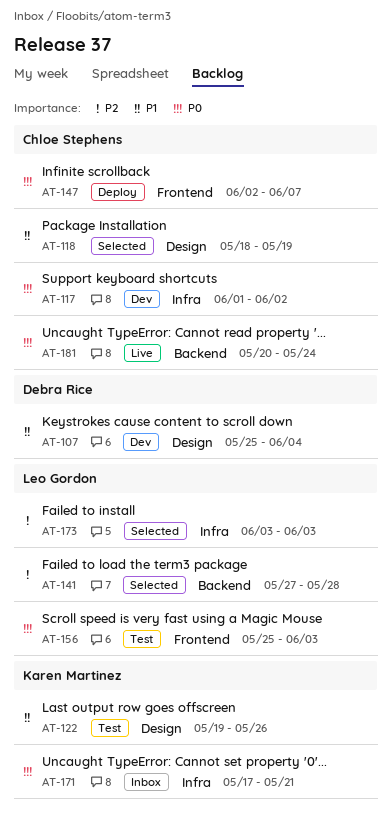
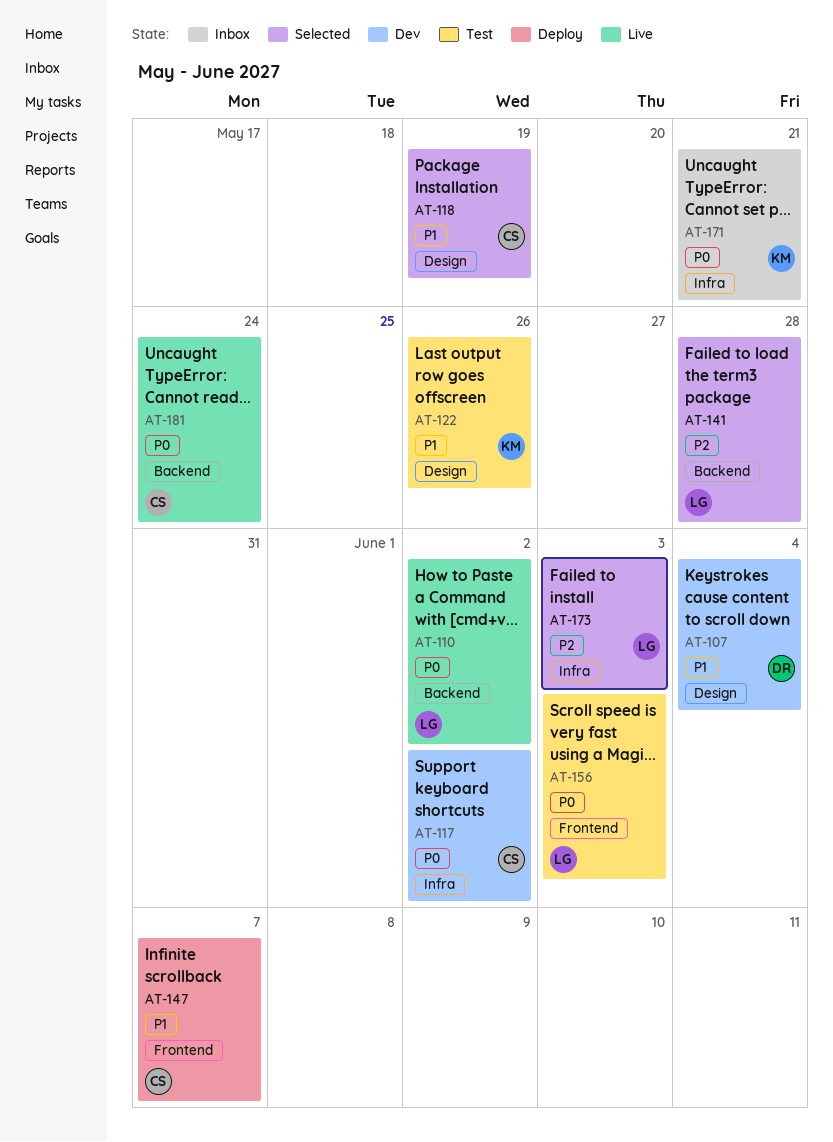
AT-110: none -> present
AT-147, priority: P0 -> P1

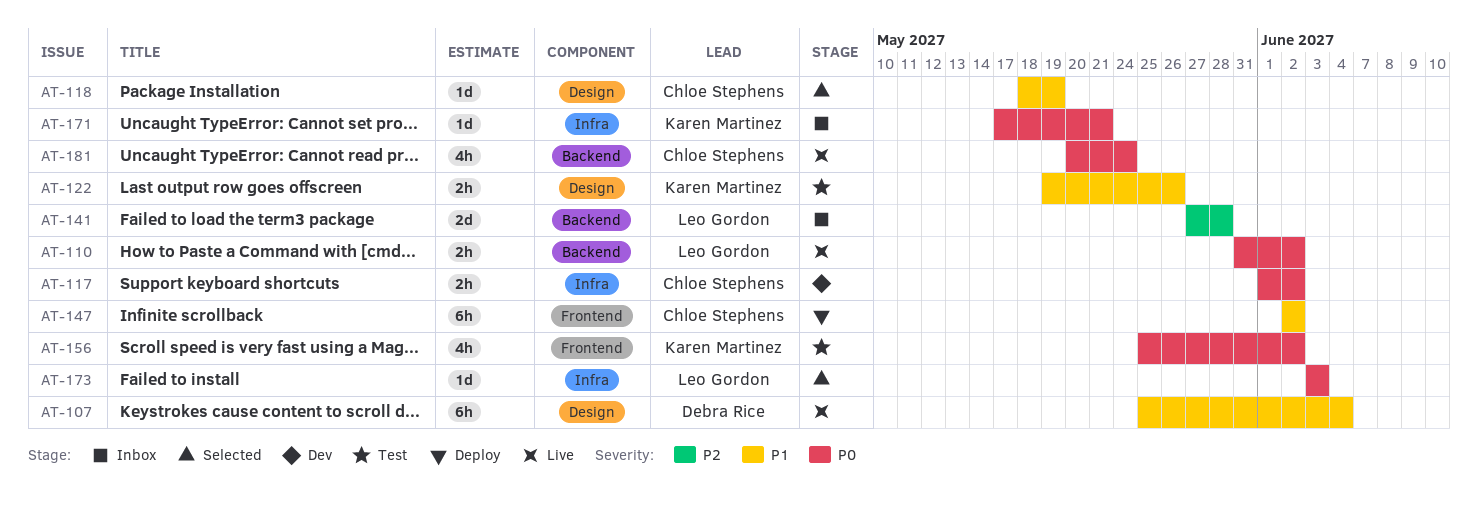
AT-107, status: Dev -> Live
AT-141, status: Selected -> Inbox
AT-147, due: Jun 7 -> Jun 2
AT-156, owner: Leo Gordon -> Karen Martinez
AT-156, due: Jun 3 -> Jun 2
AT-173, priority: P2 -> P0

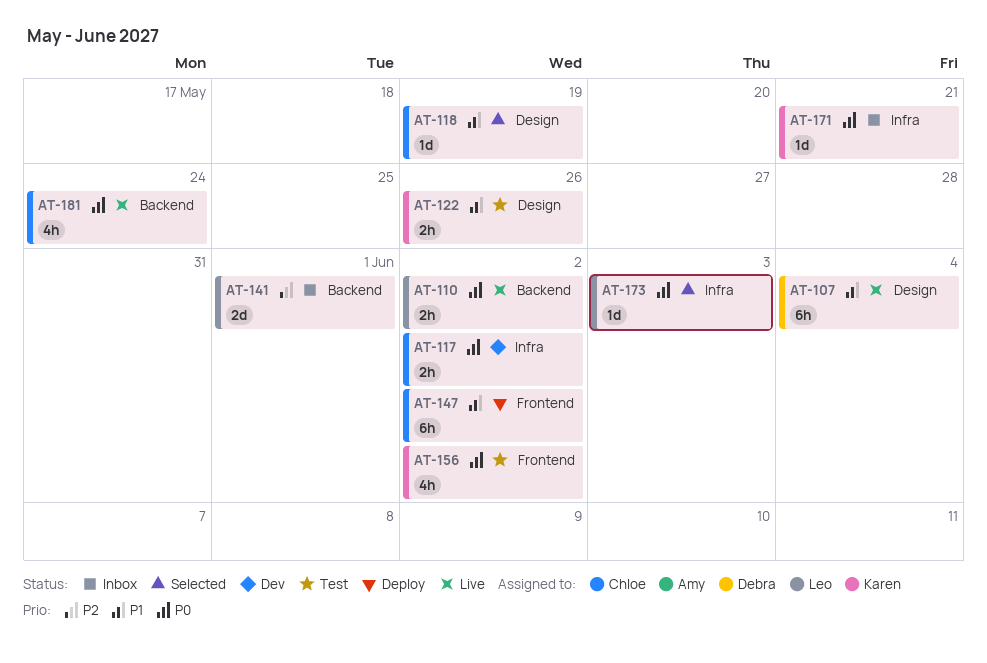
AT-141, due: May 28 -> Jun 1

